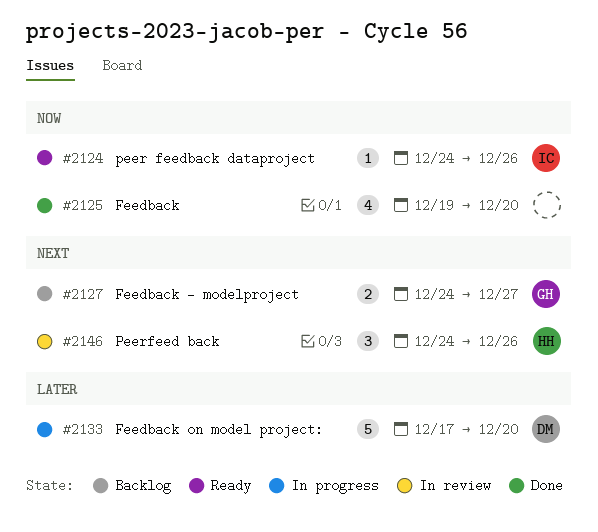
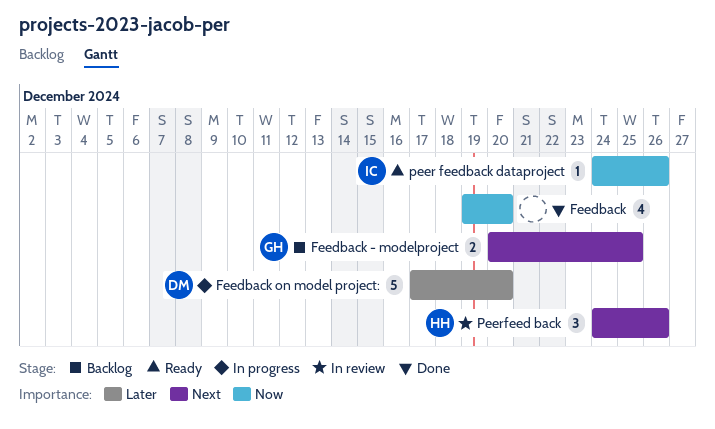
Feedback - modelproject, start: Dec 24 -> Dec 20
Feedback - modelproject, due: Dec 27 -> Dec 25

